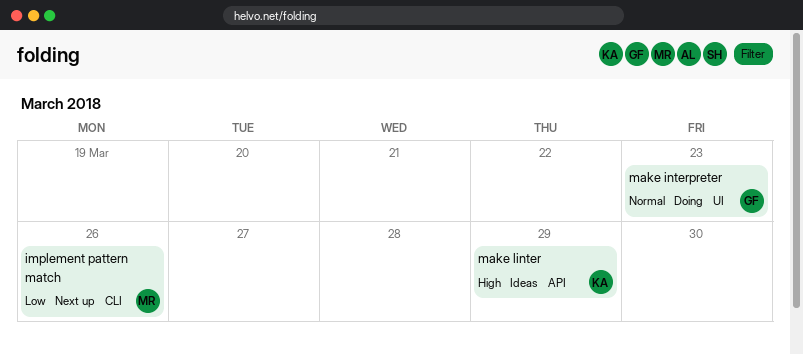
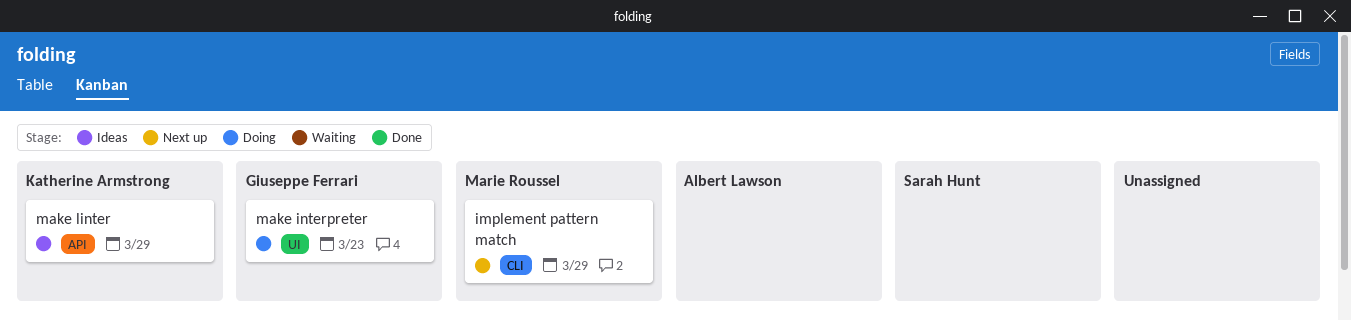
implement pattern match, due: Mar 26 -> Mar 29

